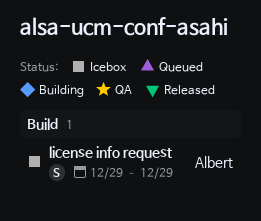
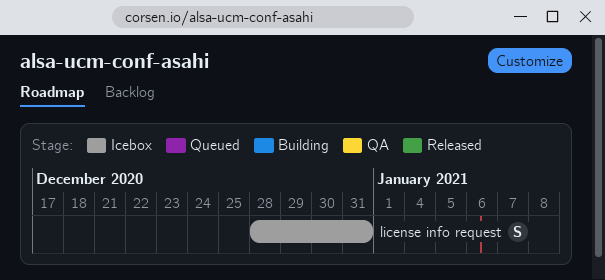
license info request, start: Dec 29 -> Dec 28
license info request, due: Dec 29 -> Dec 31

